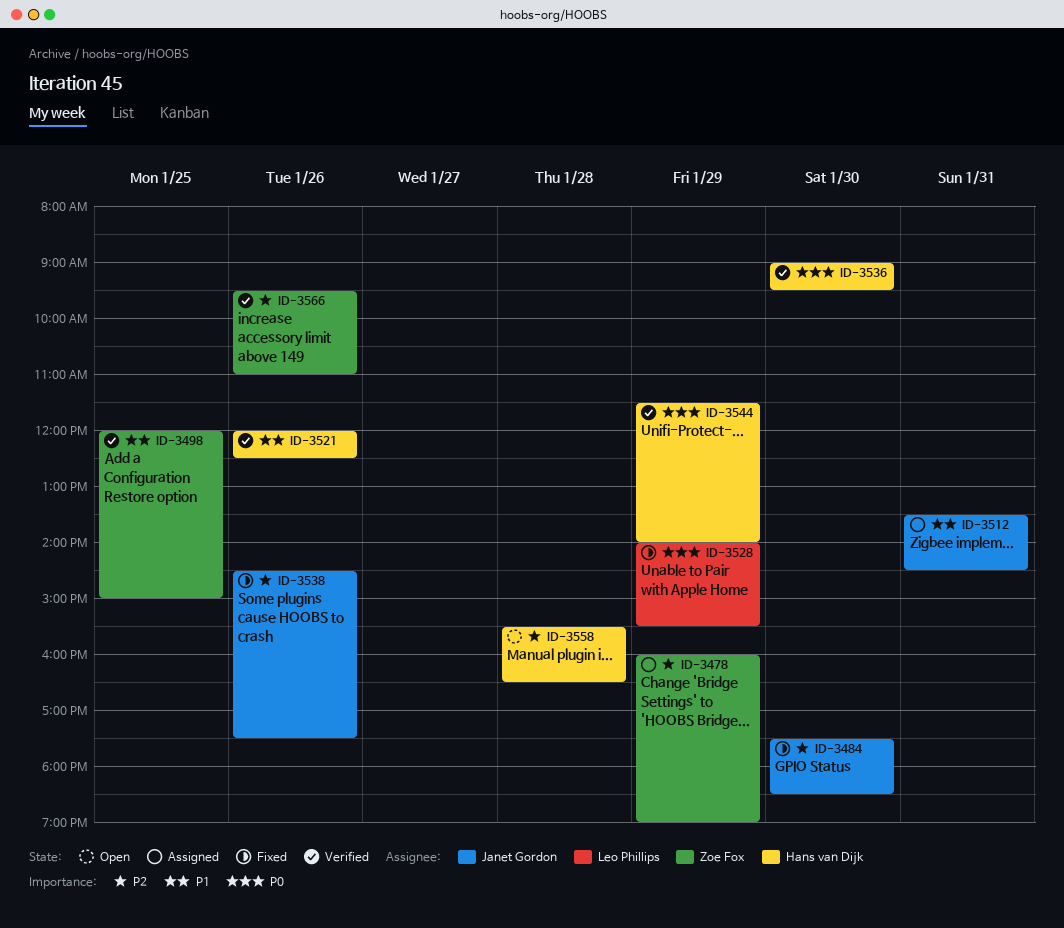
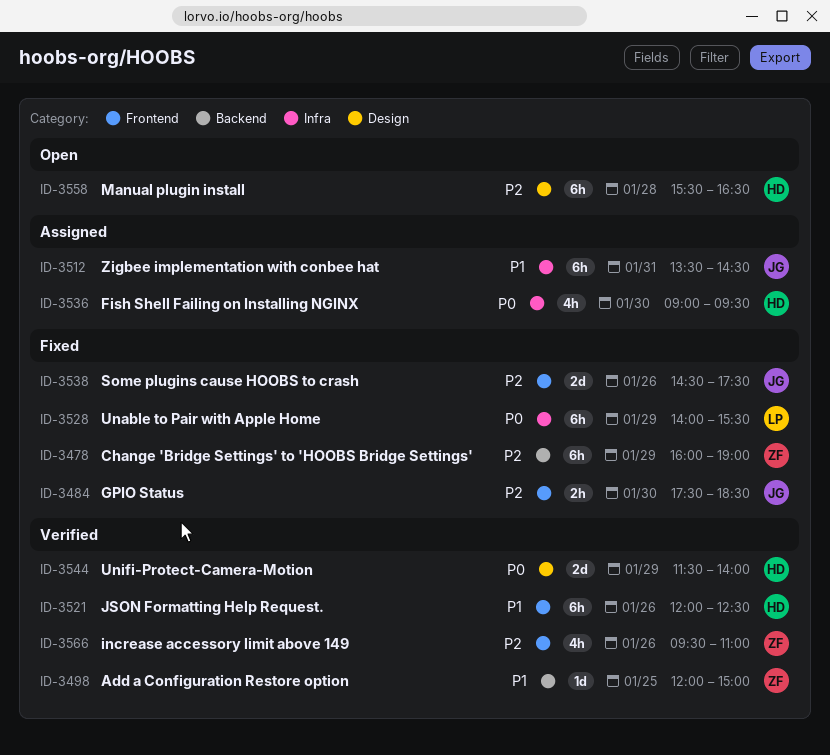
ID-3478, status: Assigned -> Fixed
ID-3536, status: Verified -> Assigned

